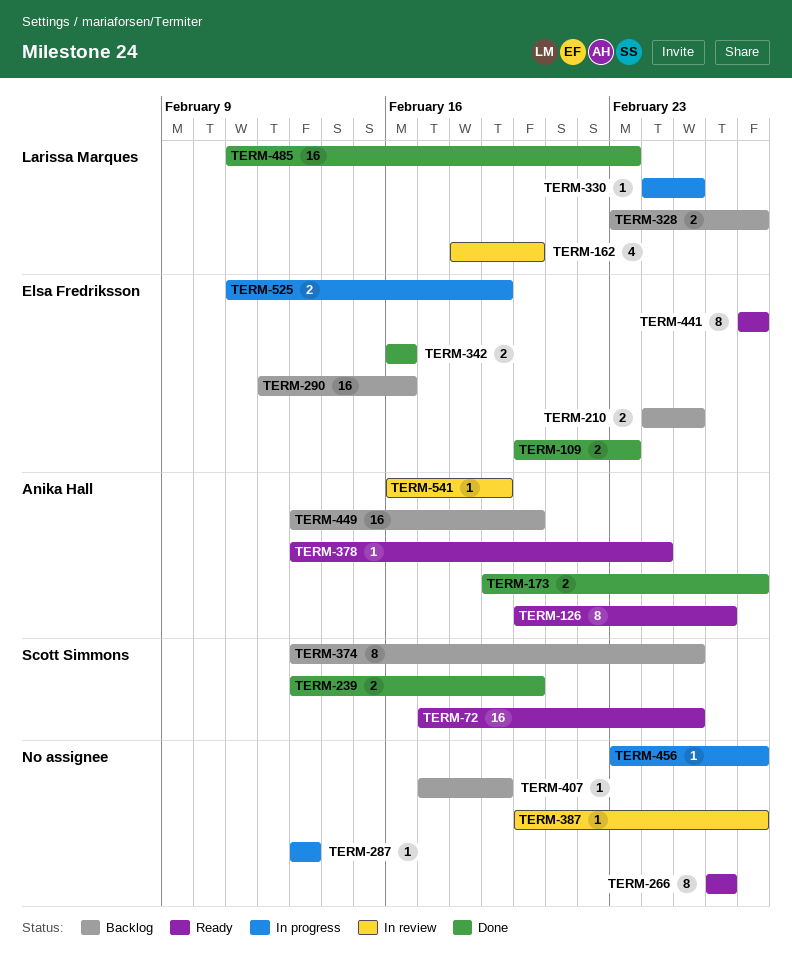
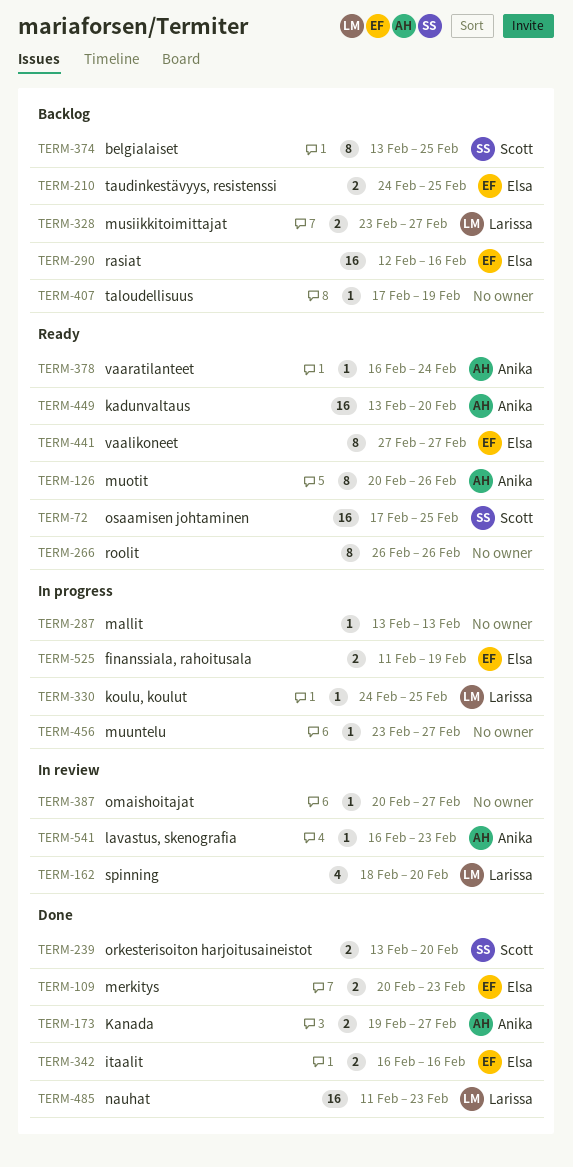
TERM-378, start: Feb 13 -> Feb 16
TERM-449, status: Backlog -> Ready
TERM-541, due: Feb 19 -> Feb 23

